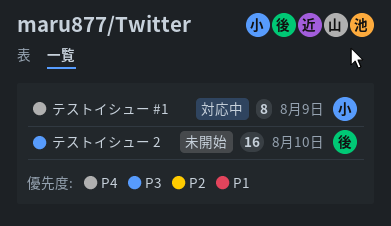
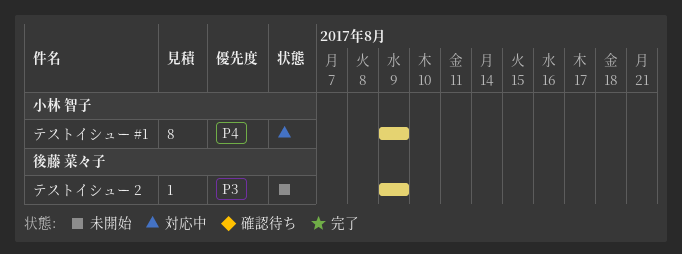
テストイシュー 2, estimate: 16 -> 1
テストイシュー 2, due: Aug 10 -> Aug 9

